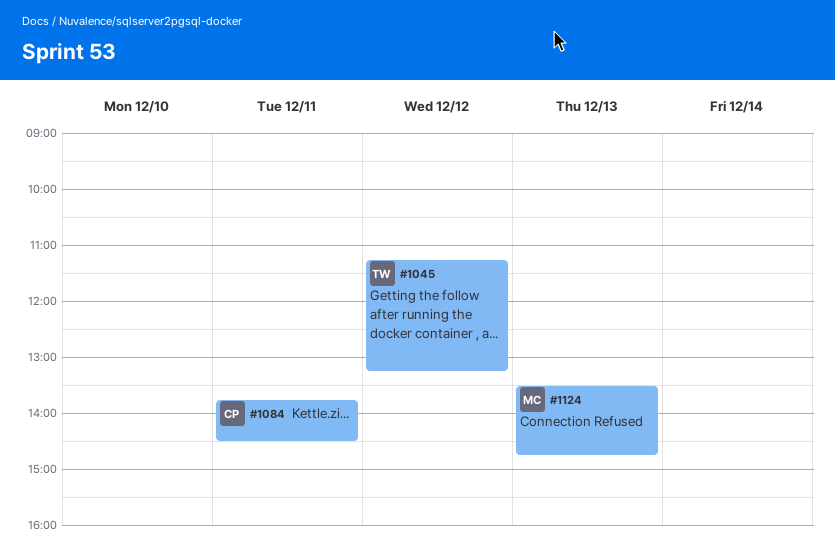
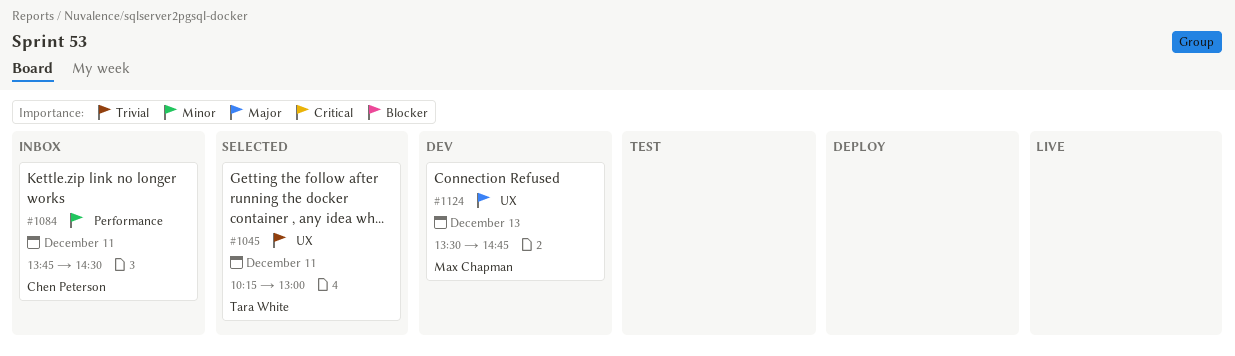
#1045, day: Dec 12 -> Dec 11
#1045, begins: 11:15 -> 10:15
#1045, ends: 13:15 -> 13:00

